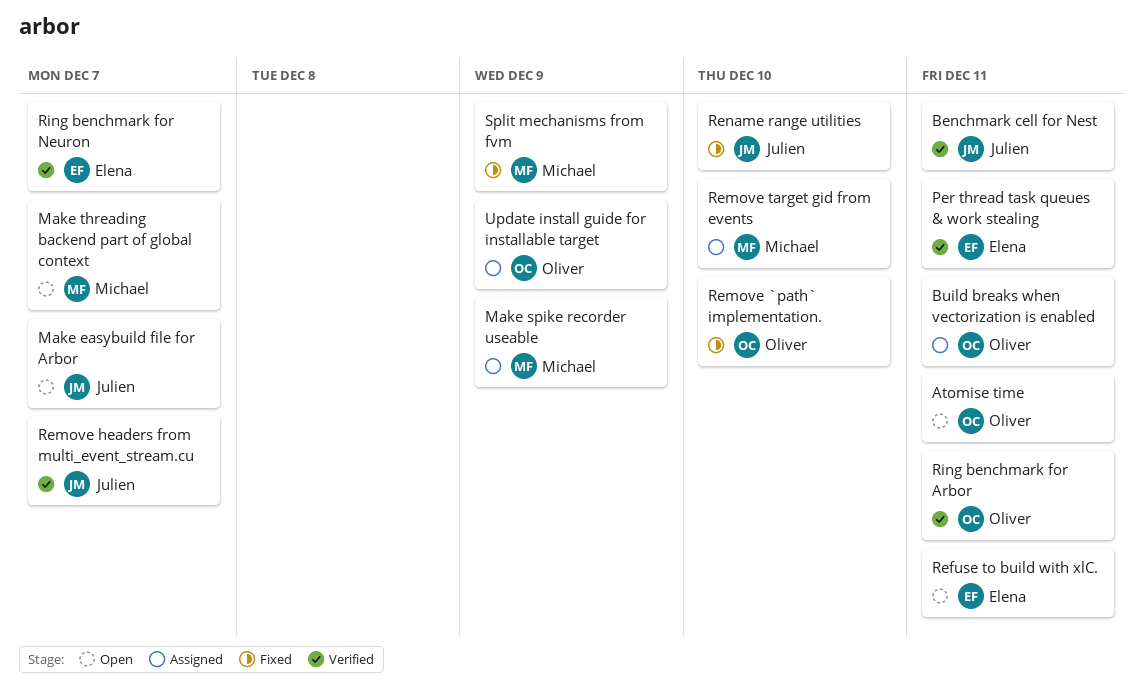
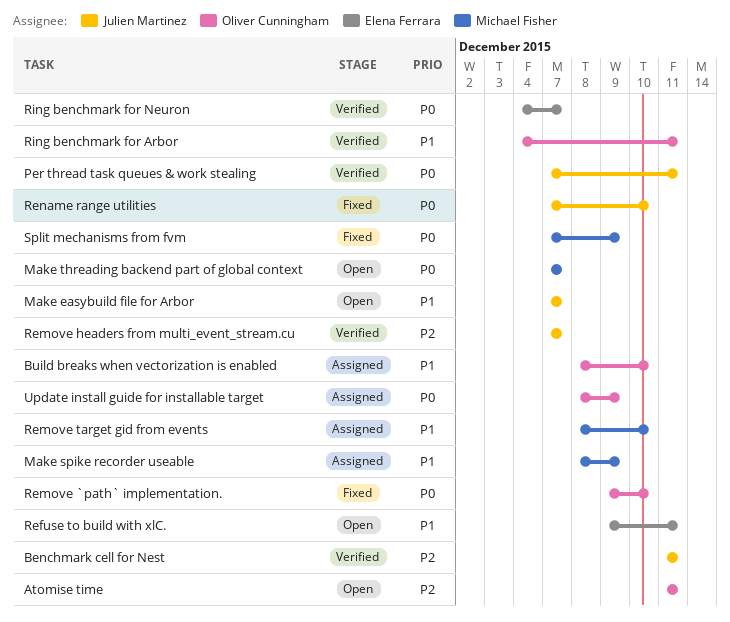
Build breaks when vectorization is enabled, due: Dec 11 -> Dec 10
Per thread task queues & work stealing, owner: Elena Ferrara -> Julien Martinez

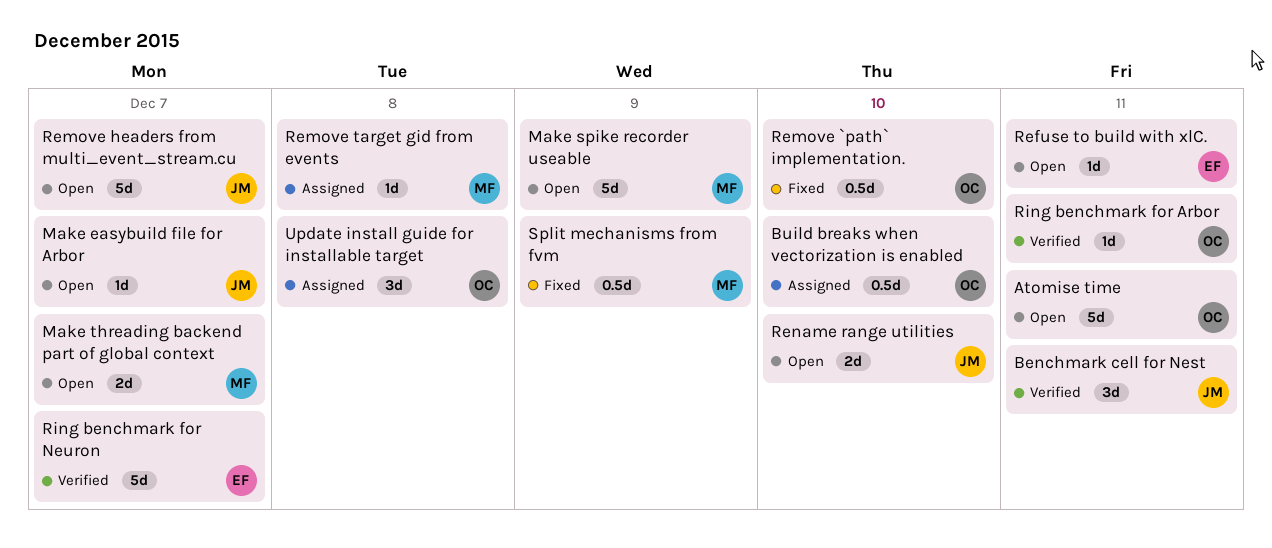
Make spike recorder useable, status: Assigned -> Open
Per thread task queues & work stealing: present -> none
Remove headers from multi_event_stream.cu, status: Verified -> Open
Remove target gid from events, due: Dec 10 -> Dec 8
Rename range utilities, status: Fixed -> Open
Update install guide for installable target, due: Dec 9 -> Dec 8

